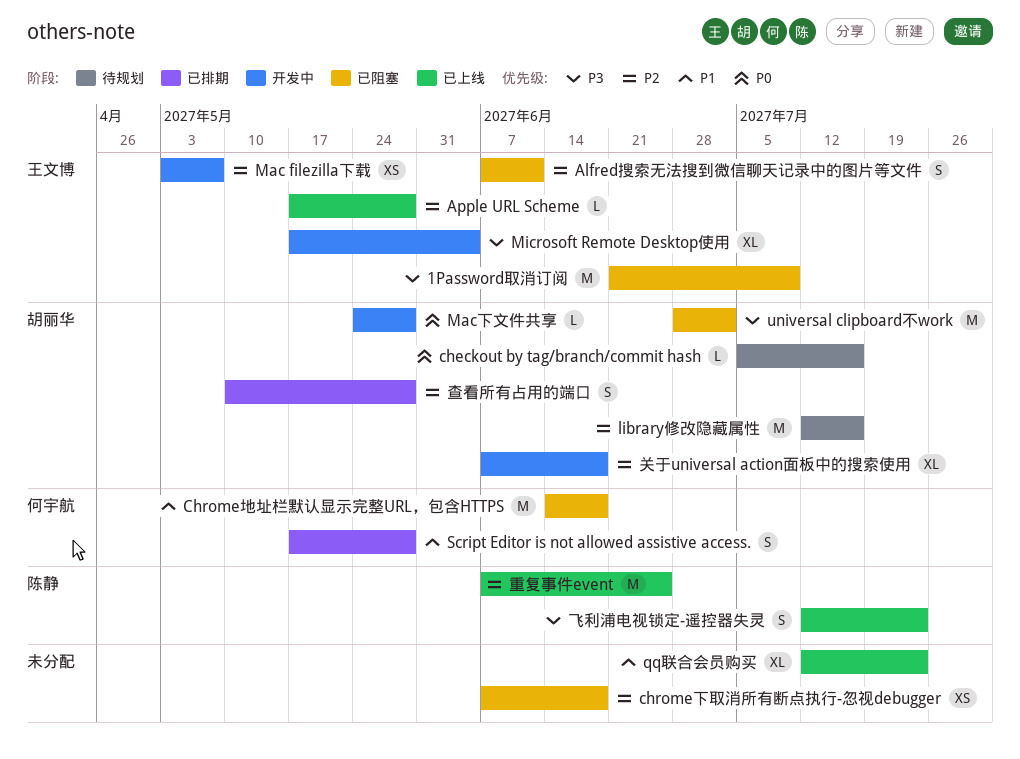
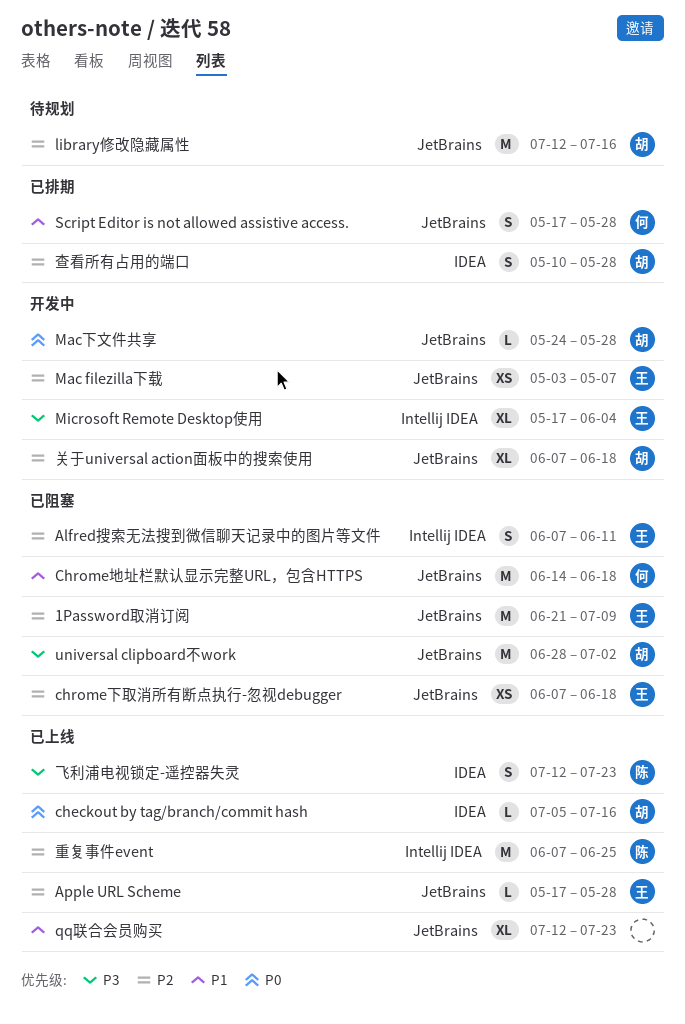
1Password取消订阅, priority: P3 -> P2
checkout by tag/branch/commit hash, status: 待规划 -> 已上线
chrome下取消所有断点执行-忽视debugger, owner: none -> 王文博

